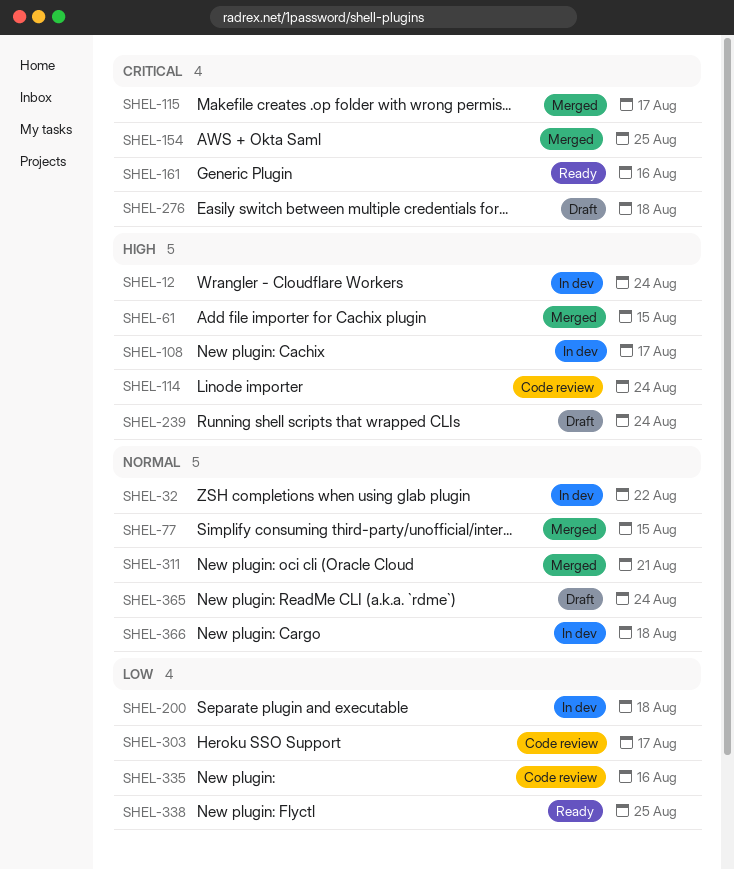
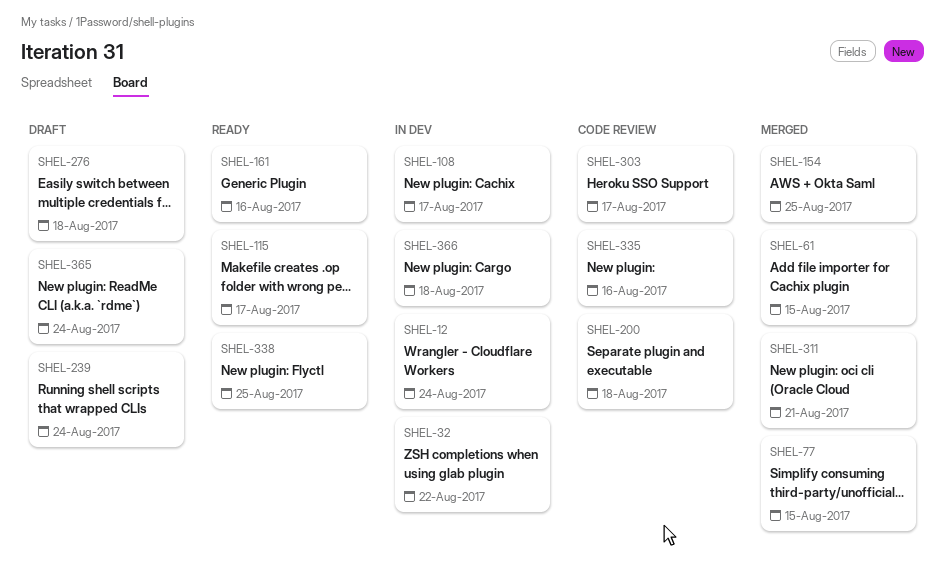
SHEL-114: present -> none
SHEL-115, status: Merged -> Ready
SHEL-200, status: In dev -> Code review

